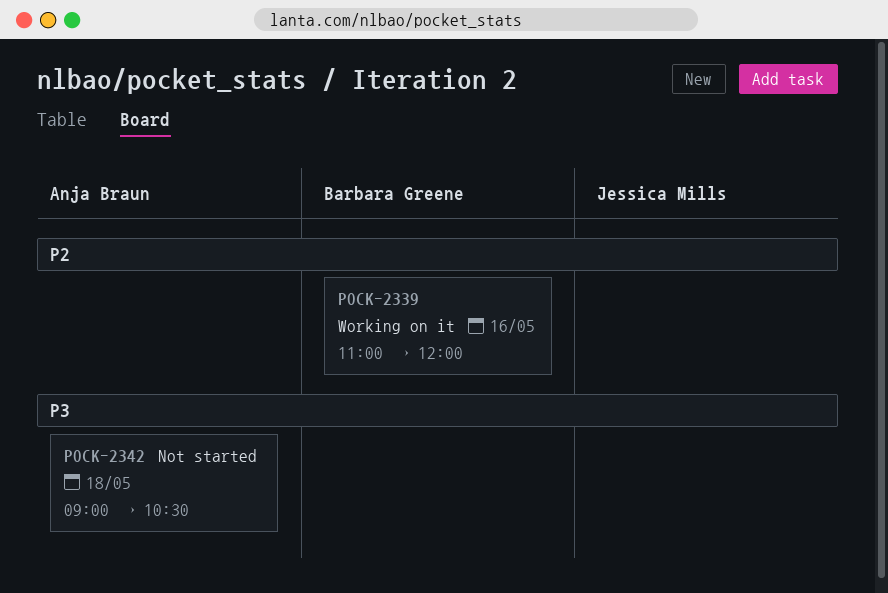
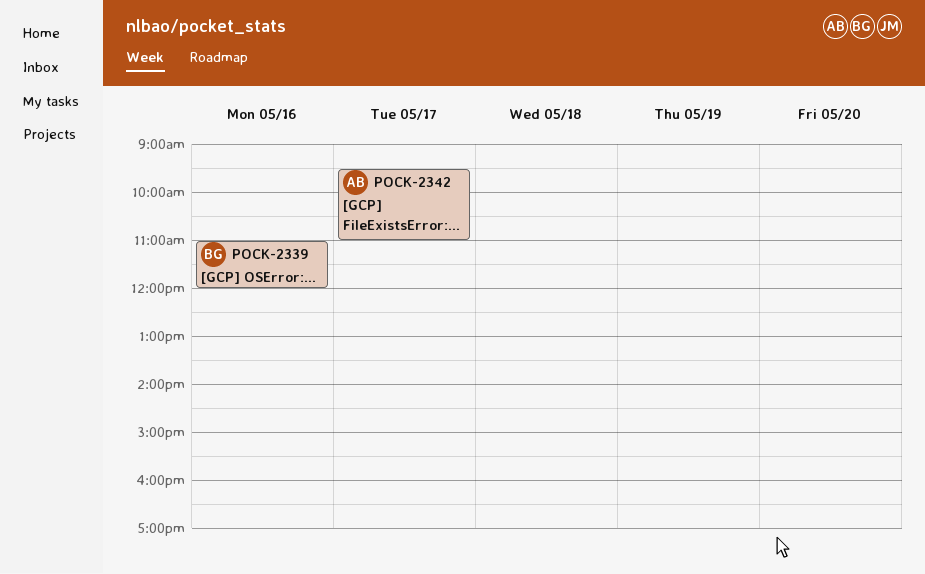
POCK-2342, day: May 18 -> May 17
POCK-2342, begins: 09:00 -> 09:30
POCK-2342, ends: 10:30 -> 11:00

